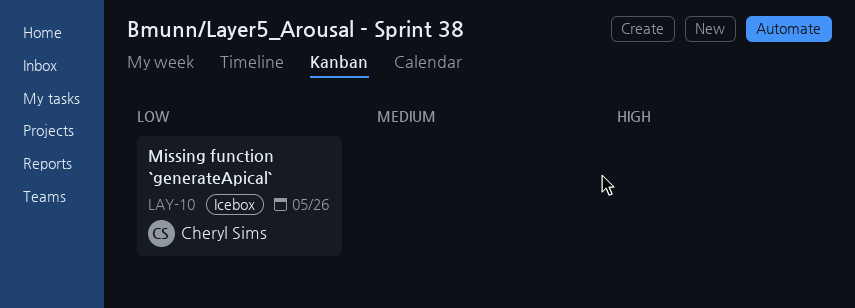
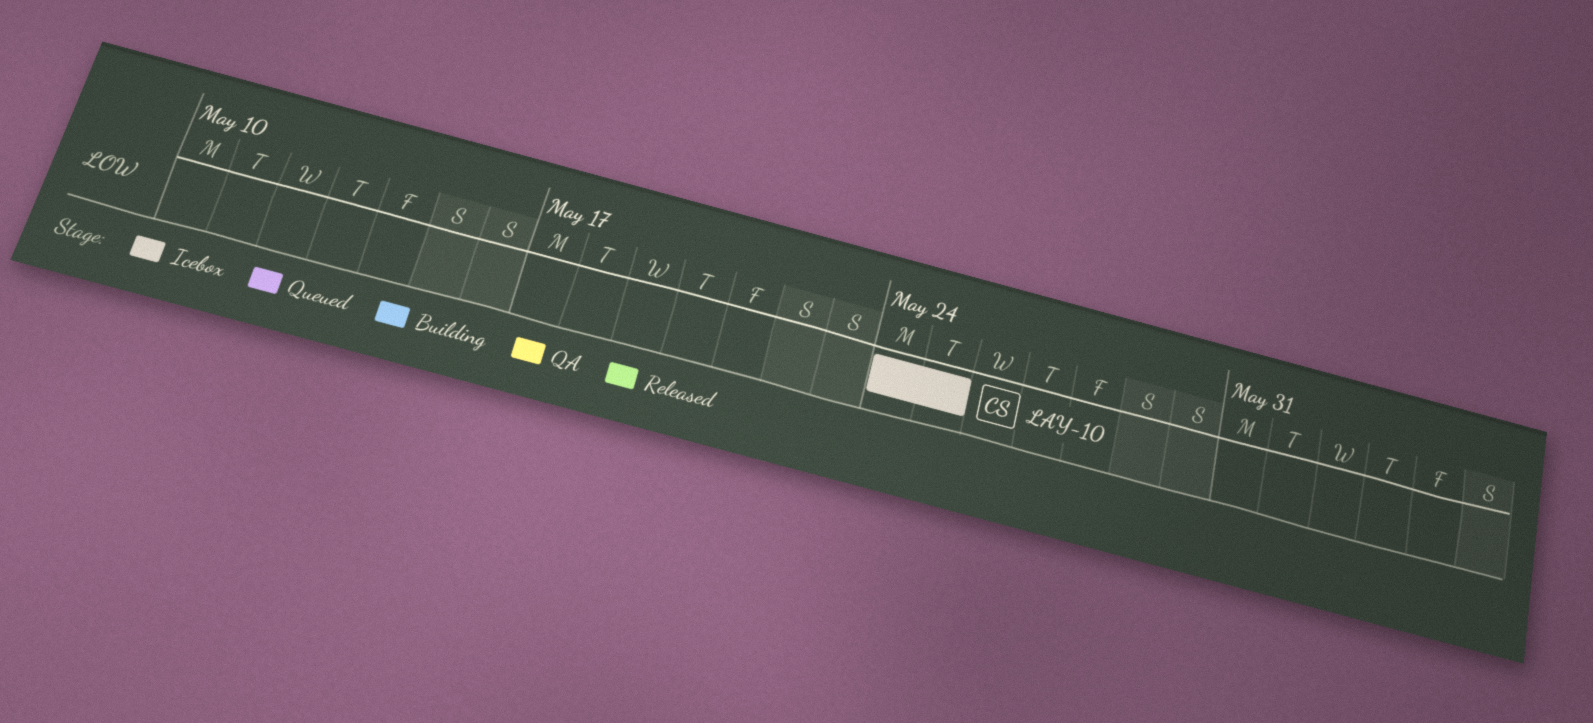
LAY-10, due: May 26 -> May 25

